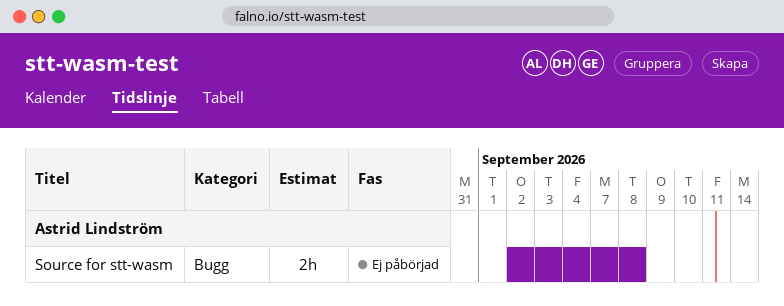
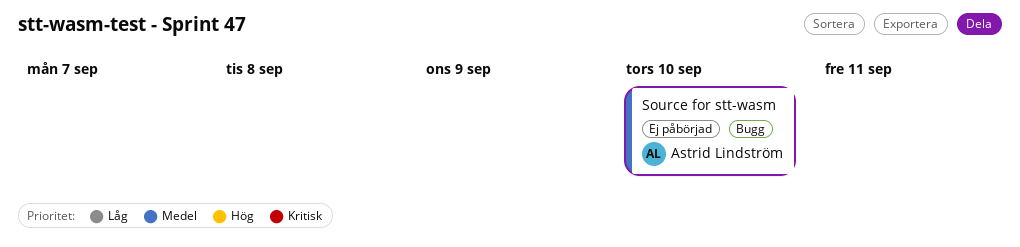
Source for stt-wasm, due: Sep 8 -> Sep 10

